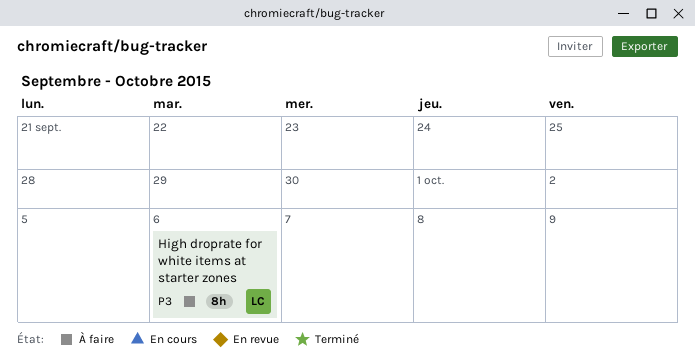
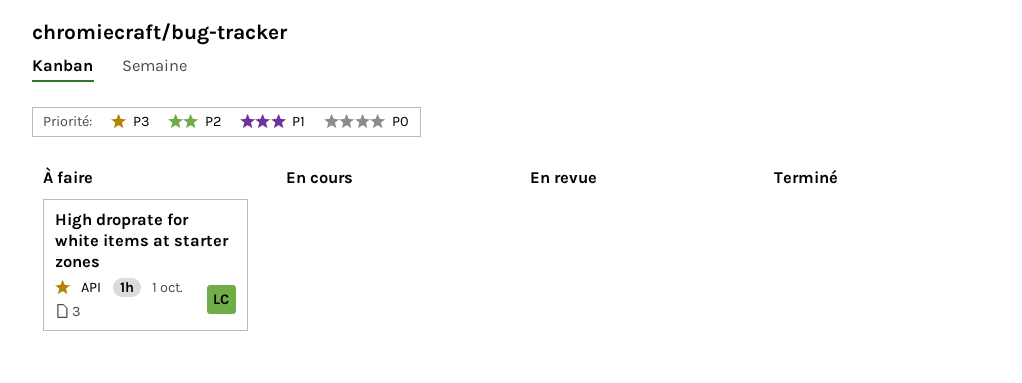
High droprate for white items at starter zones, estimate: 8h -> 1h
High droprate for white items at starter zones, due: Oct 6 -> Oct 1

